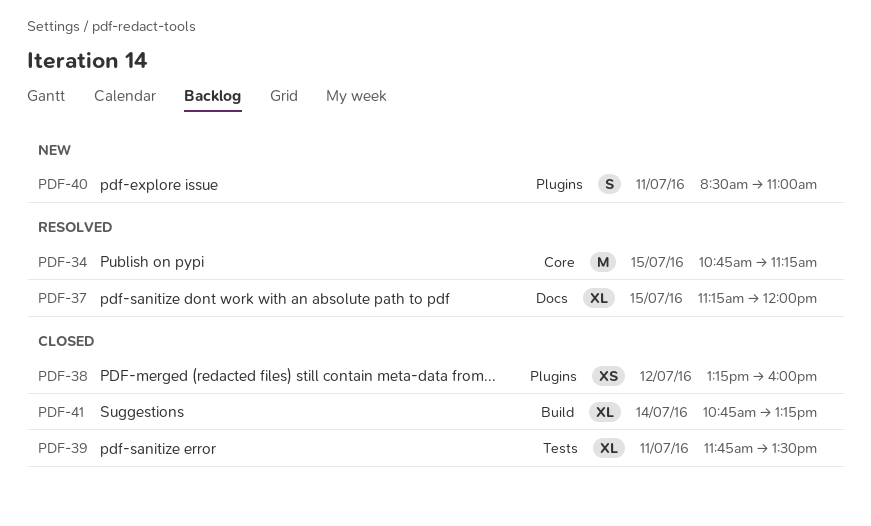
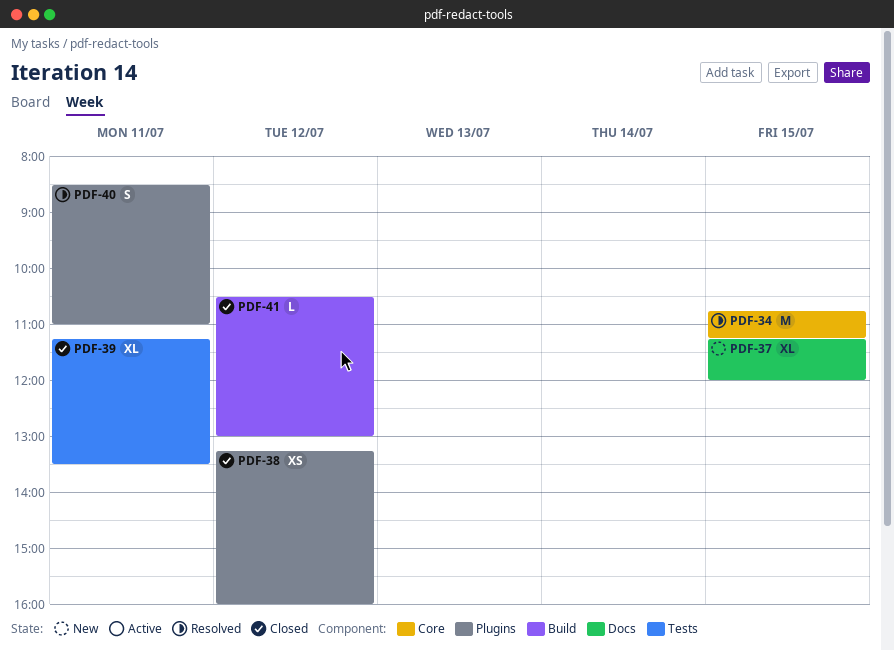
PDF-37, status: Resolved -> New
PDF-39, begins: 11:45 -> 11:15
PDF-40, status: New -> Resolved
PDF-41, estimate: XL -> L
PDF-41, day: Jul 14 -> Jul 12
PDF-41, begins: 10:45 -> 10:30
PDF-41, ends: 13:15 -> 13:00

